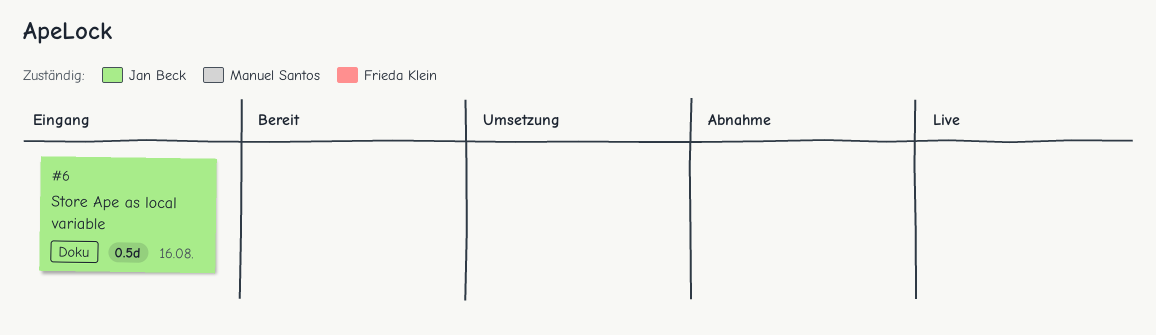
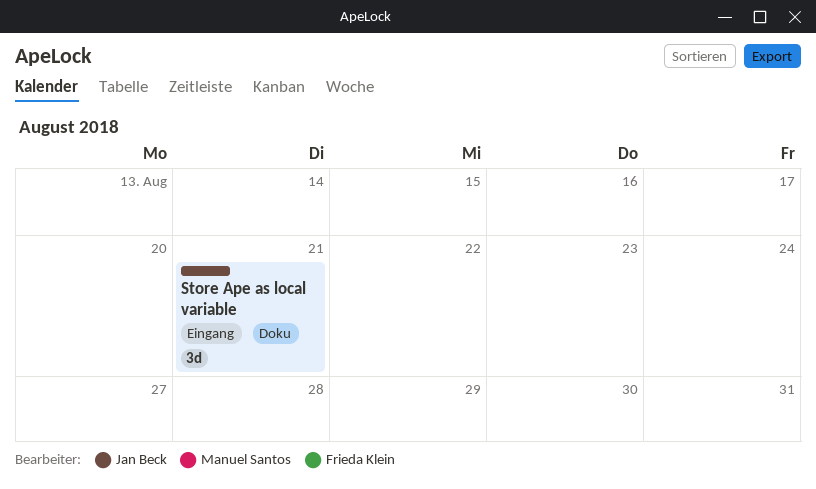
Store Ape as local variable, estimate: 0.5d -> 3d
Store Ape as local variable, due: Aug 16 -> Aug 21

